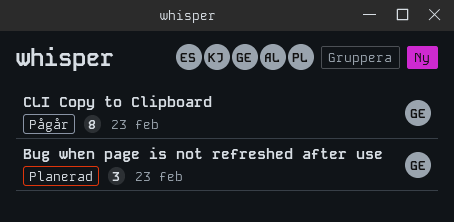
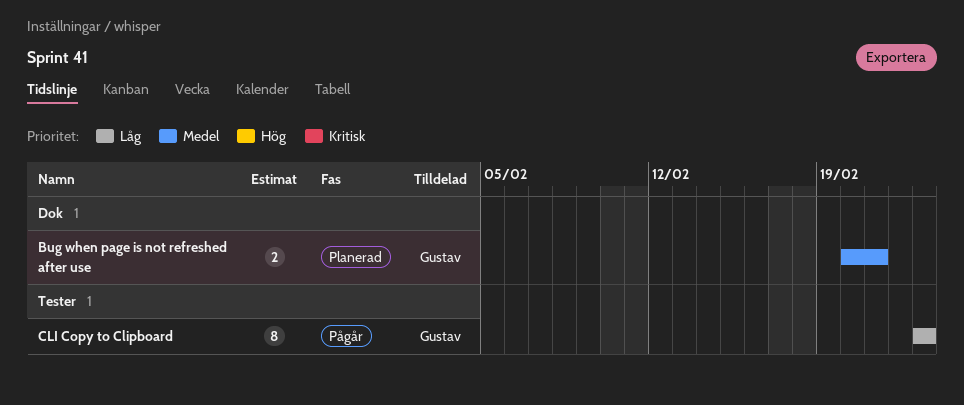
Bug when page is not refreshed after use, estimate: 3 -> 2
Bug when page is not refreshed after use, due: Feb 23 -> Feb 21

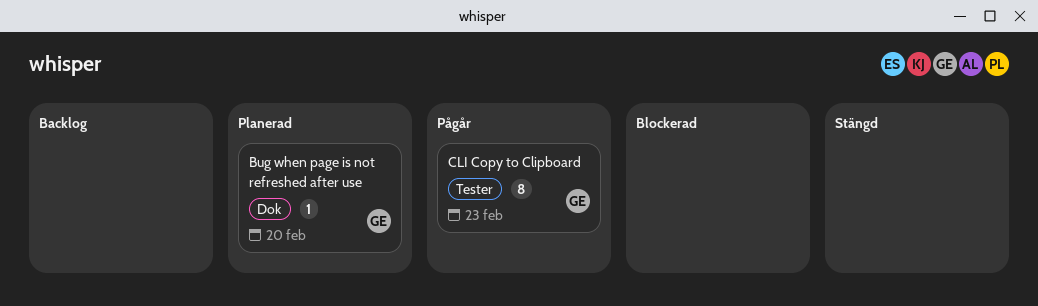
Bug when page is not refreshed after use, estimate: 2 -> 1
Bug when page is not refreshed after use, due: Feb 21 -> Feb 20

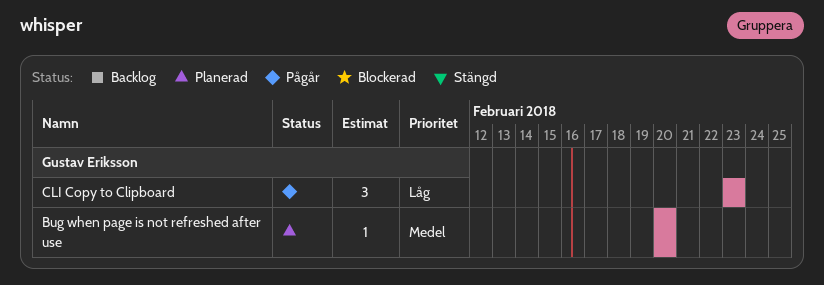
CLI Copy to Clipboard, estimate: 8 -> 3

